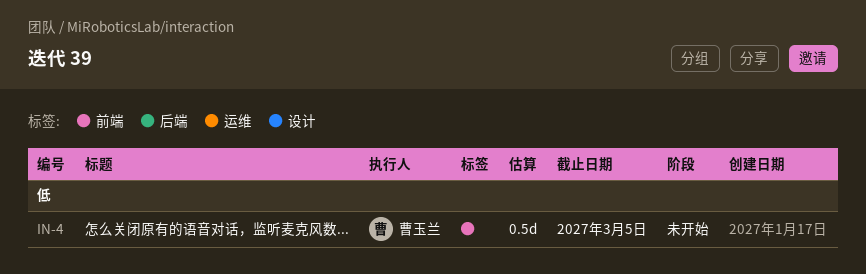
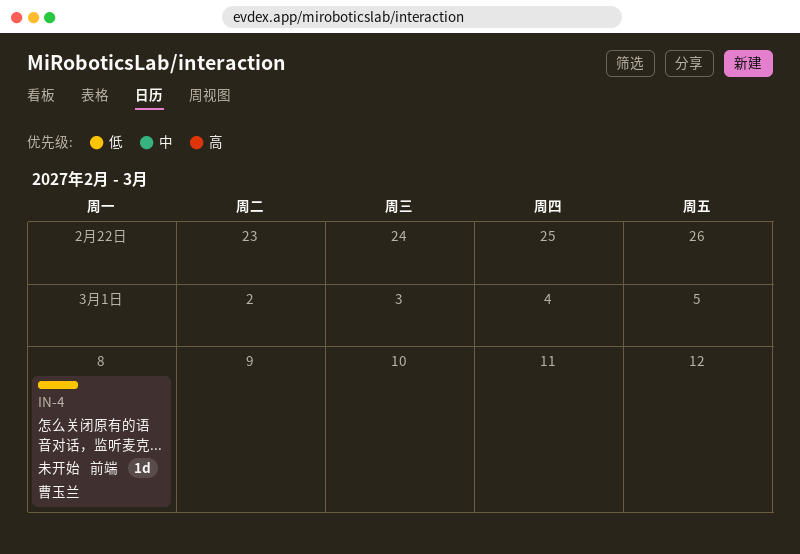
IN-4, estimate: 0.5d -> 1d
IN-4, due: Mar 5 -> Mar 8

